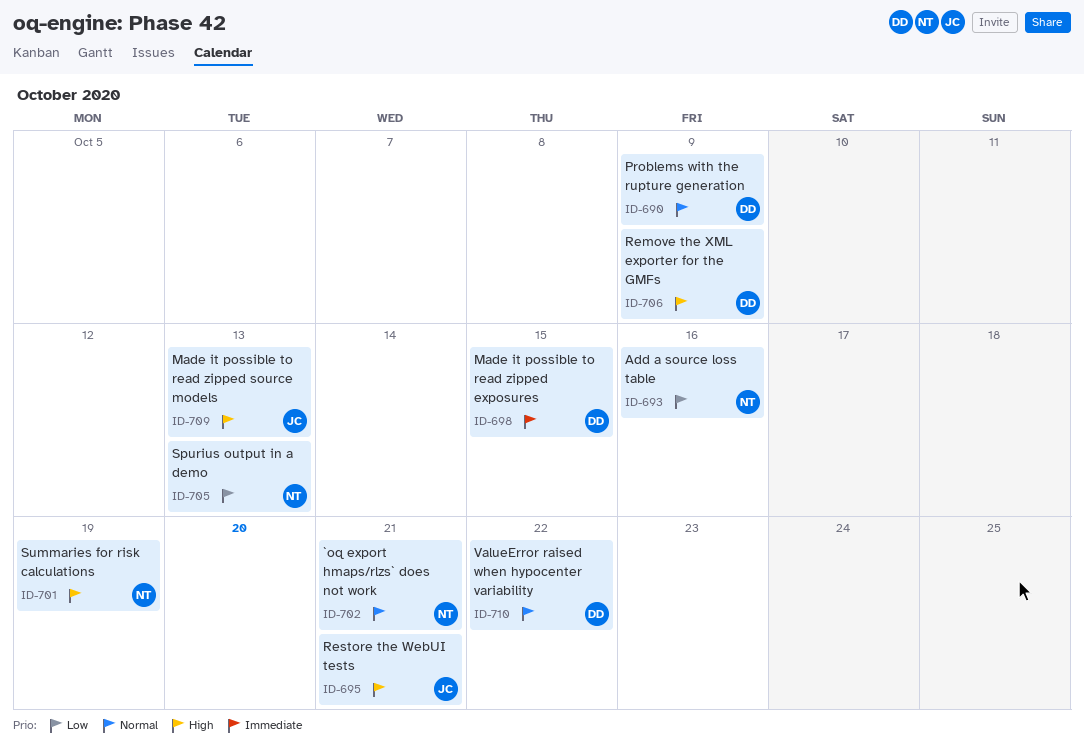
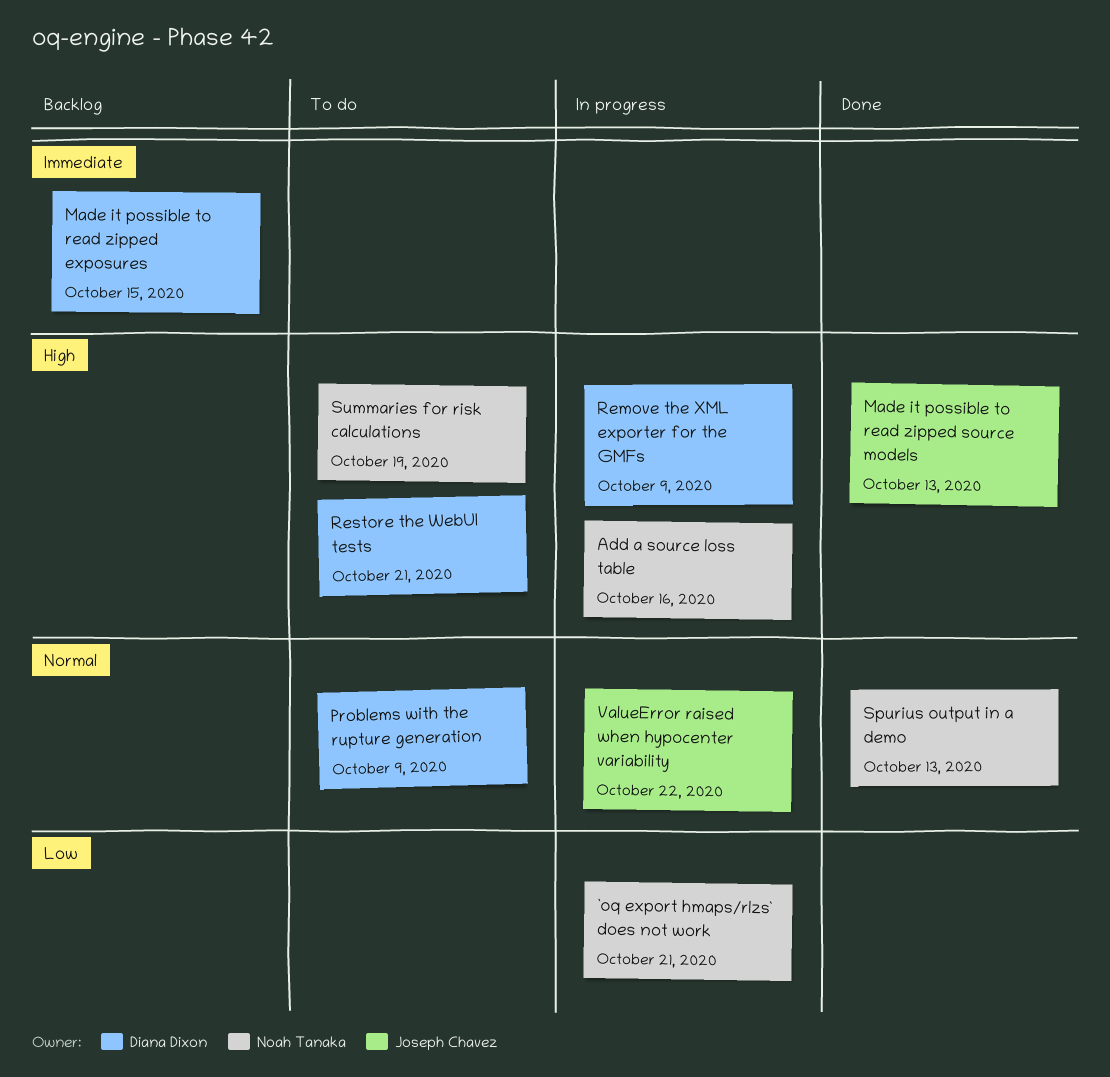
`oq export hmaps/rlzs` does not work, priority: Normal -> Low
Add a source loss table, priority: Low -> High
Restore the WebUI tests, owner: Joseph Chavez -> Diana Dixon
Spurius output in a demo, priority: Low -> Normal
ValueError raised when hypocenter variability, owner: Diana Dixon -> Joseph Chavez

